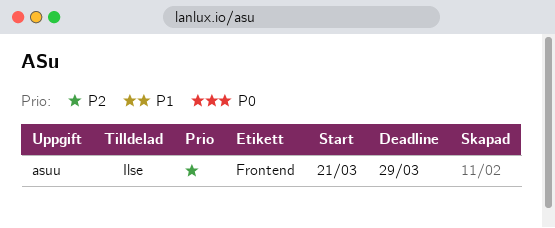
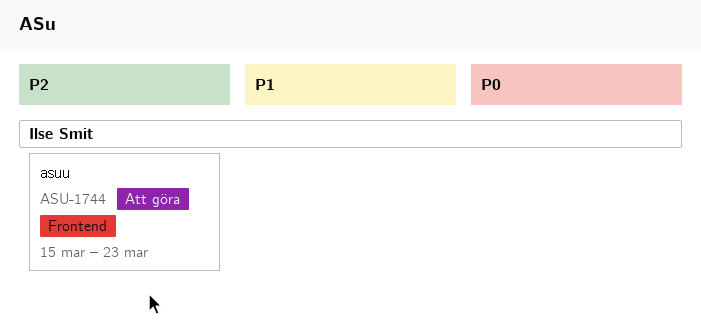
asuu, start: Mar 21 -> Mar 15
asuu, due: Mar 29 -> Mar 23

